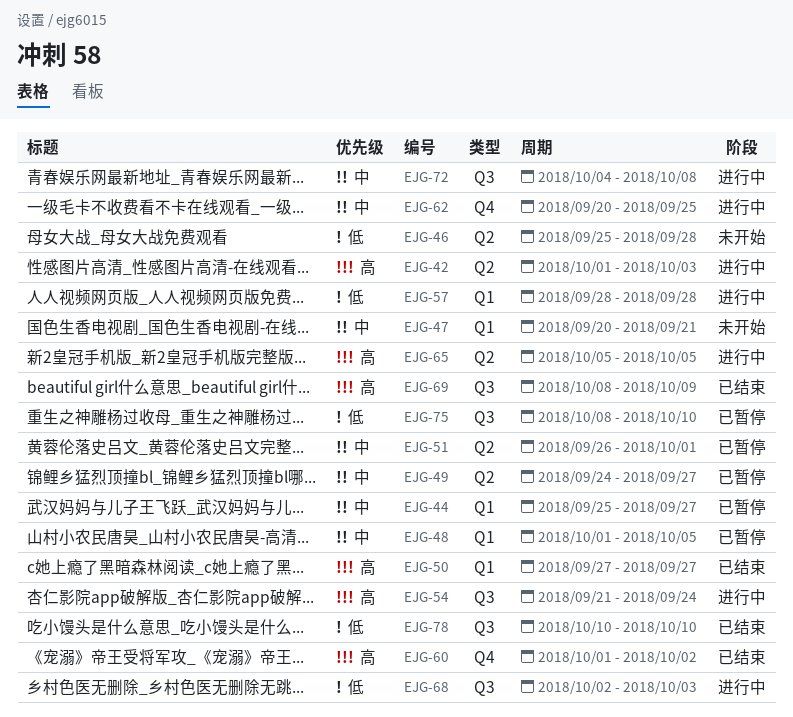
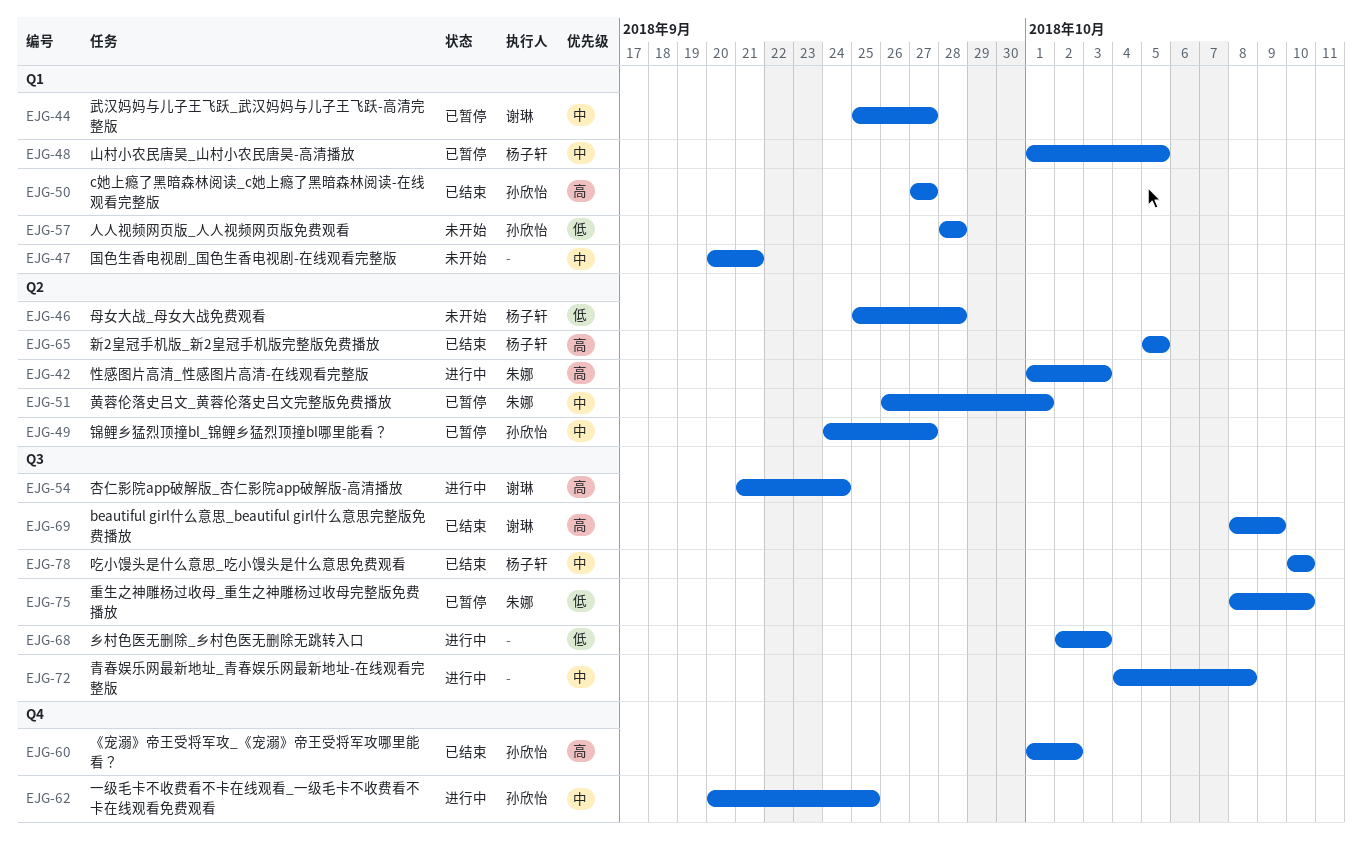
EJG-57, status: 进行中 -> 未开始
EJG-65, status: 进行中 -> 已结束
EJG-78, priority: 低 -> 中

